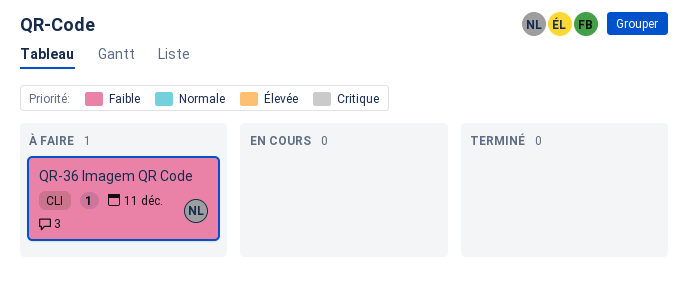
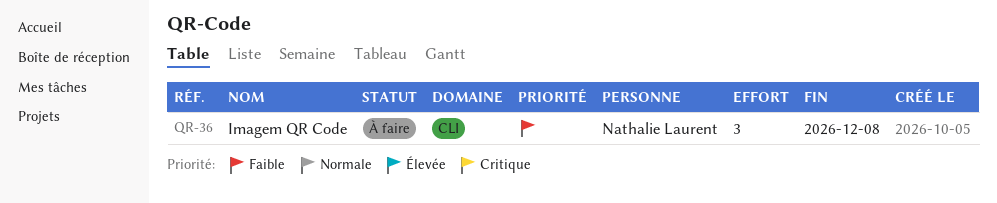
QR-36, estimate: 1 -> 3
QR-36, due: Dec 11 -> Dec 8

